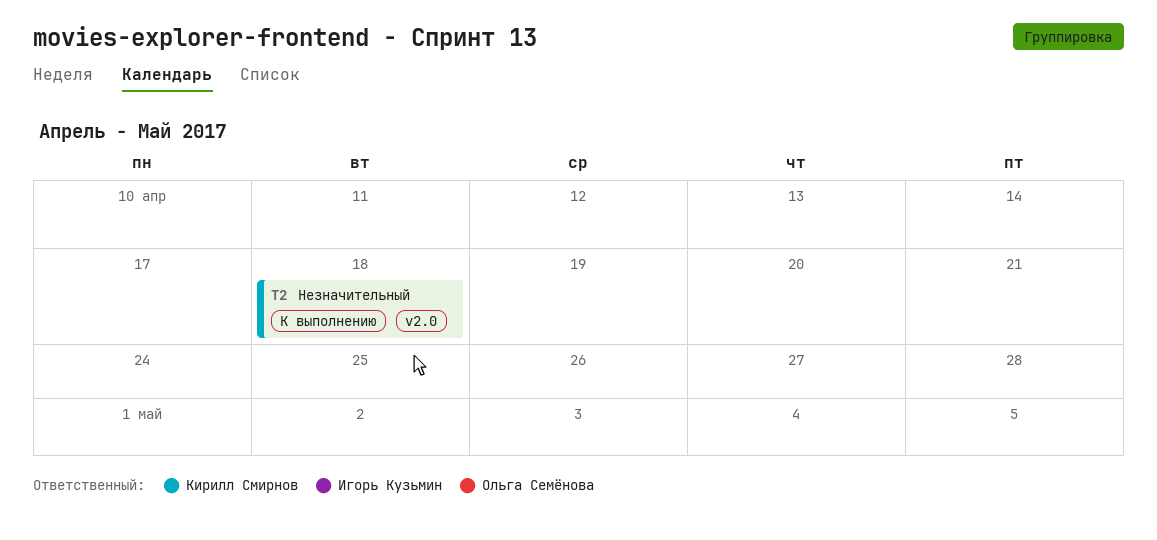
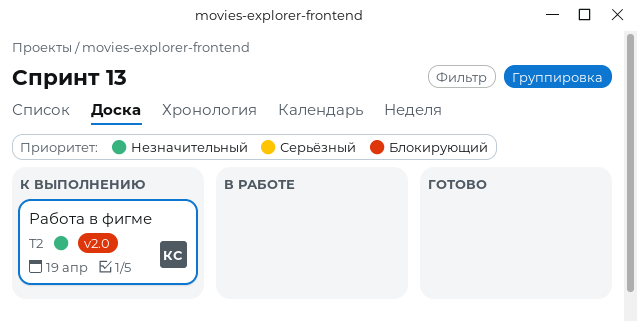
T2, due: Apr 18 -> Apr 19

